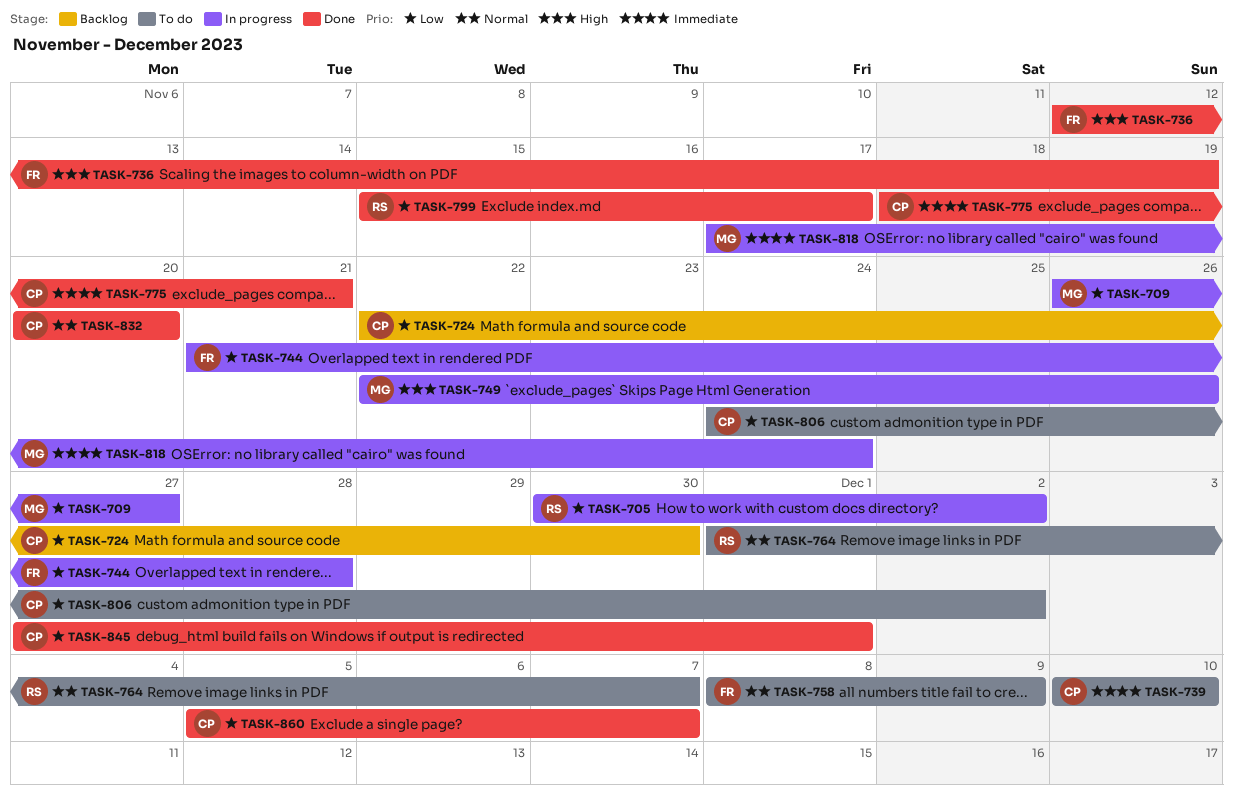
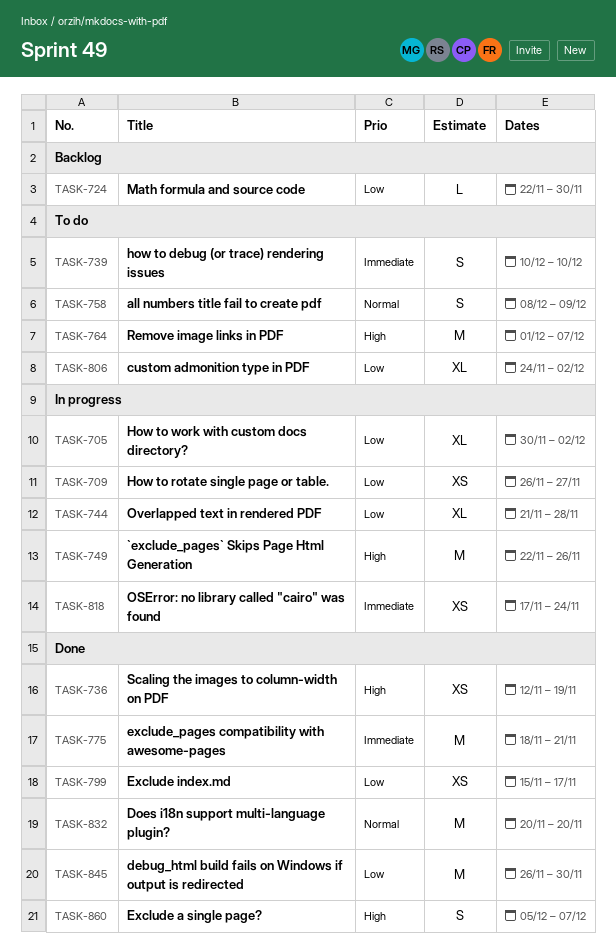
TASK-764, priority: Normal -> High
TASK-845, start: Nov 27 -> Nov 26
TASK-845, due: Dec 1 -> Nov 30
TASK-860, priority: Low -> High

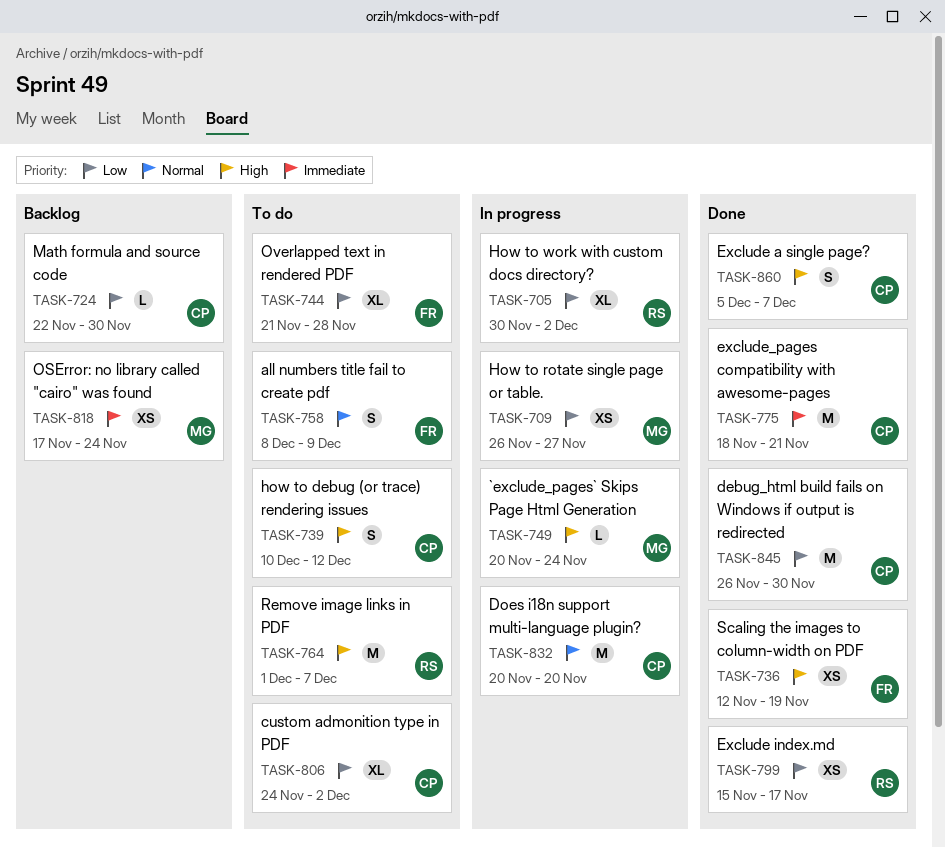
TASK-739, priority: Immediate -> High
TASK-739, due: Dec 10 -> Dec 12
TASK-744, status: In progress -> To do
TASK-749, estimate: M -> L
TASK-749, start: Nov 22 -> Nov 20
TASK-749, due: Nov 26 -> Nov 24
TASK-818, status: In progress -> Backlog
TASK-832, status: Done -> In progress

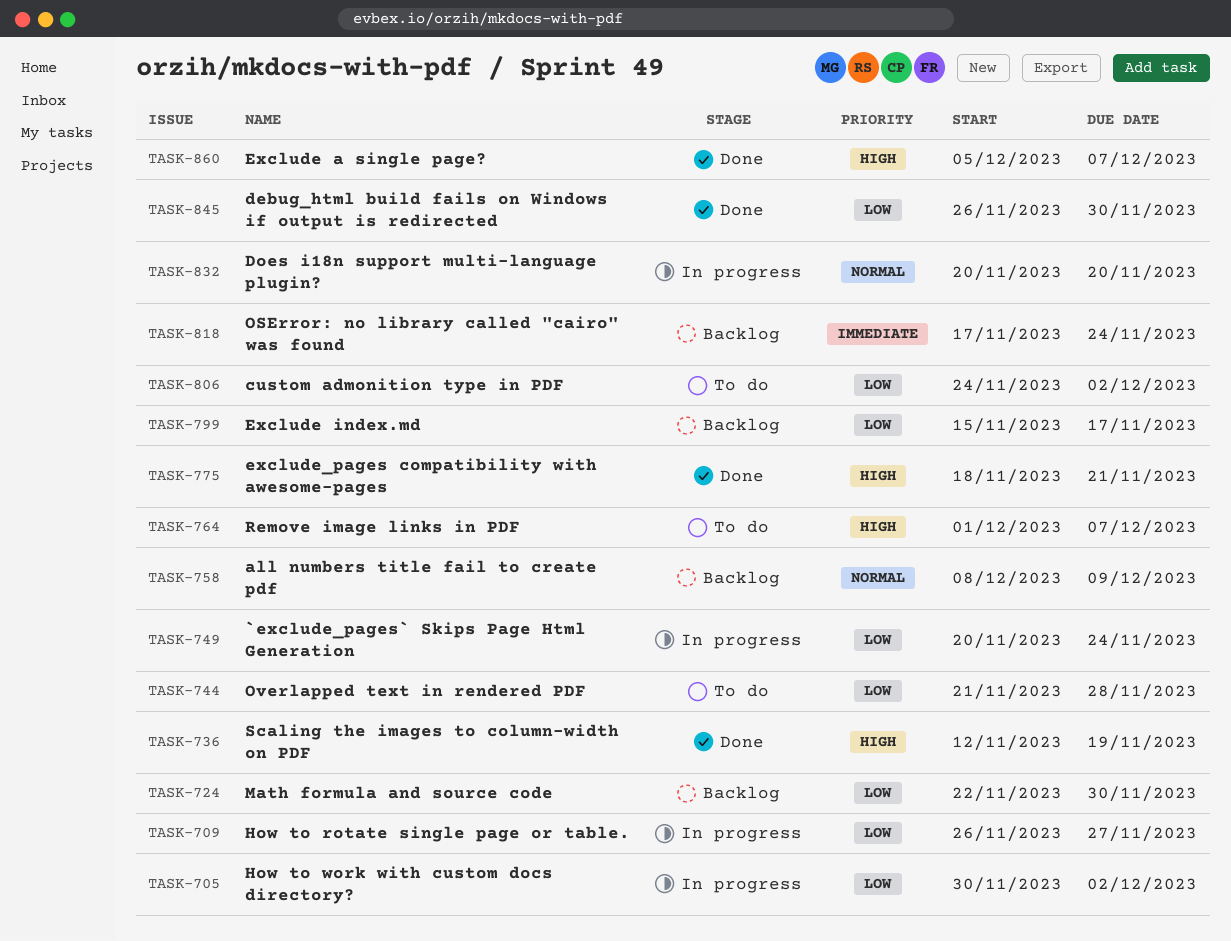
TASK-739: present -> none
TASK-749, priority: High -> Low
TASK-758, status: To do -> Backlog
TASK-775, priority: Immediate -> High
TASK-799, status: Done -> Backlog

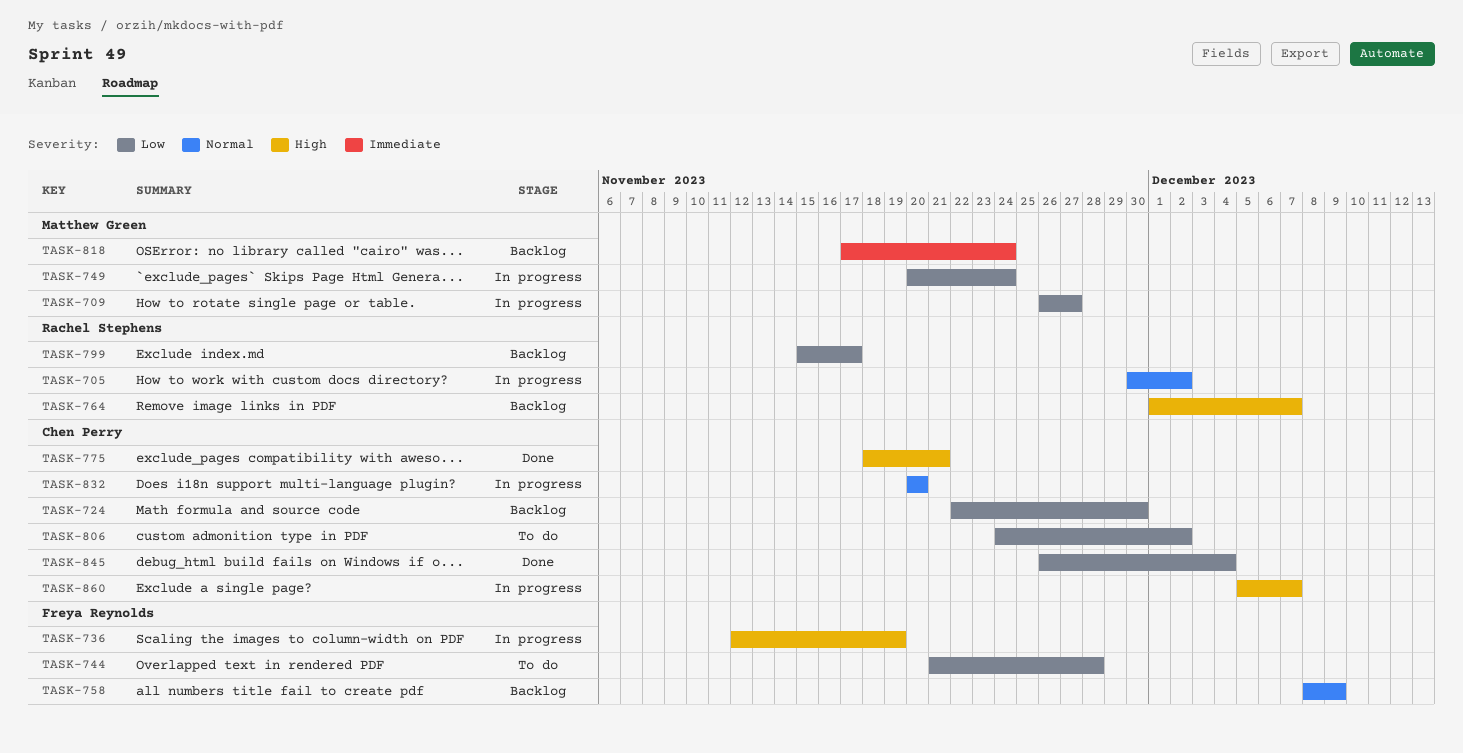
TASK-705, priority: Low -> Normal
TASK-736, status: Done -> In progress
TASK-764, status: To do -> Backlog
TASK-845, due: Nov 30 -> Dec 4
TASK-860, status: Done -> In progress

